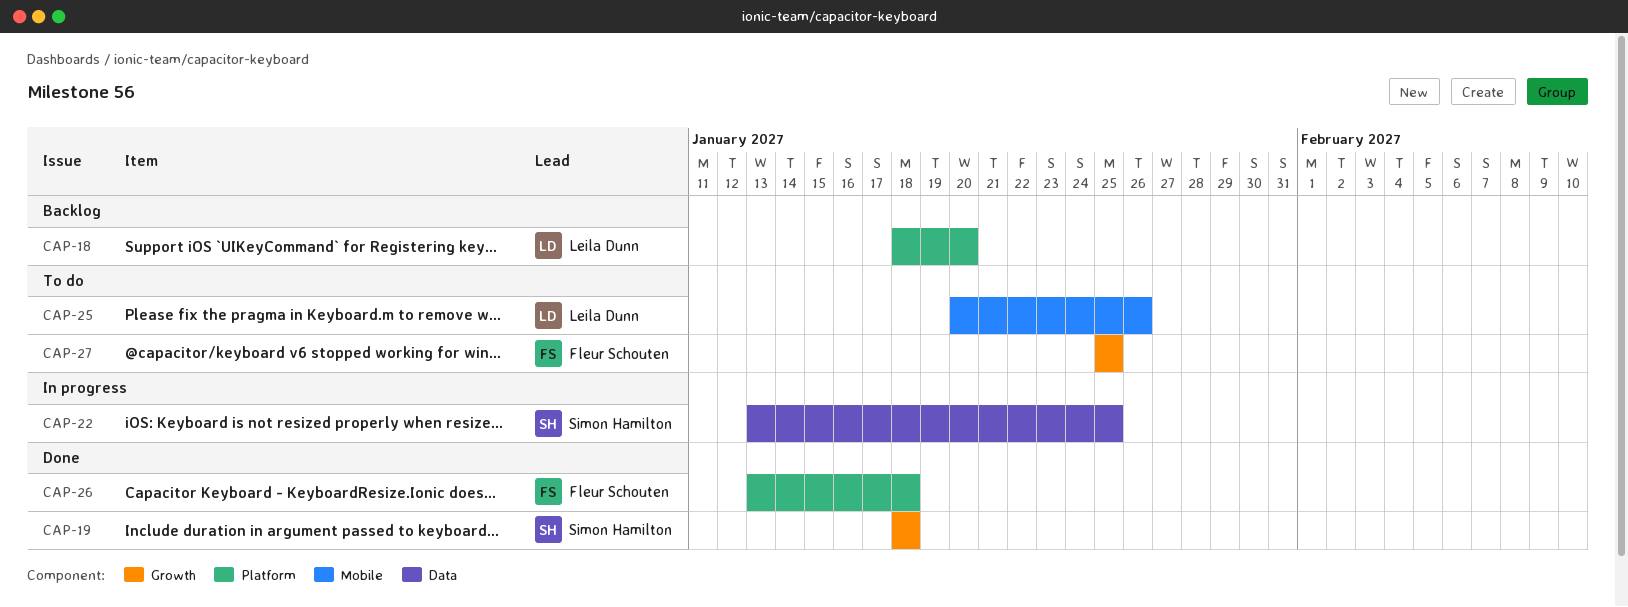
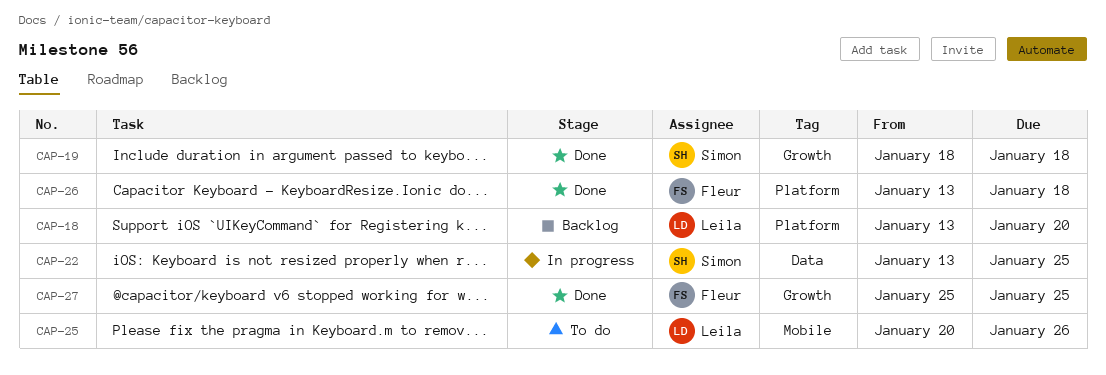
CAP-18, start: Jan 18 -> Jan 13
CAP-27, status: To do -> Done

